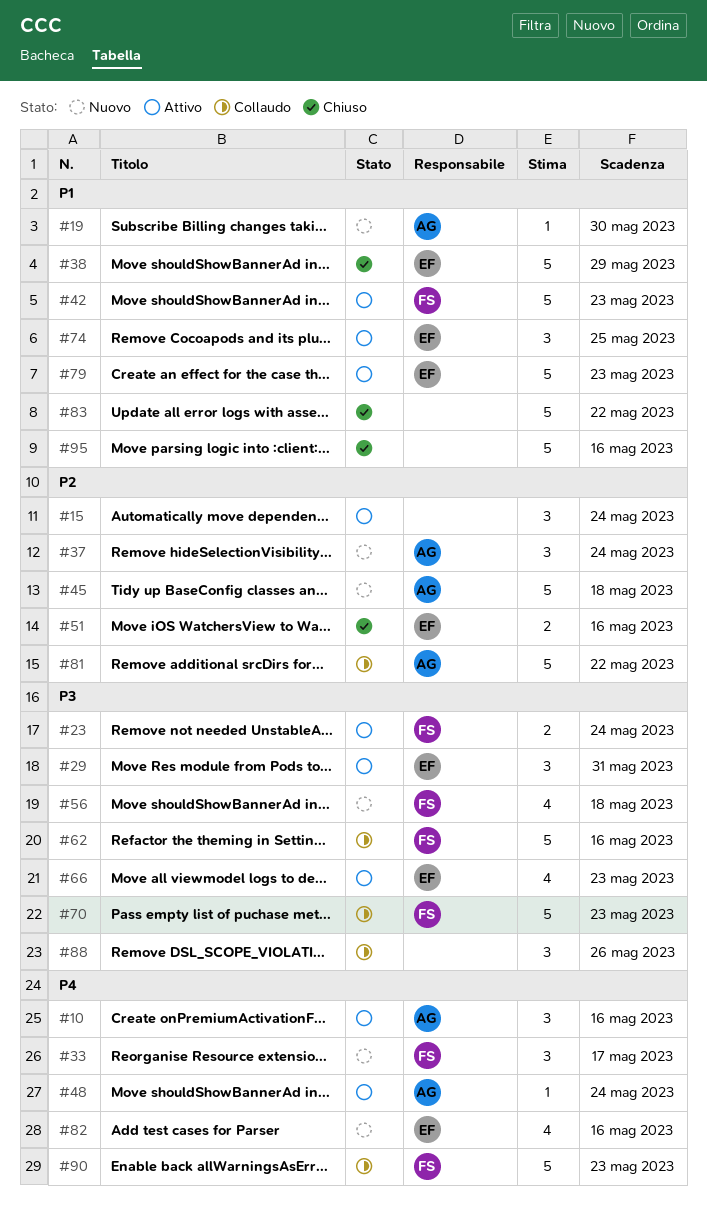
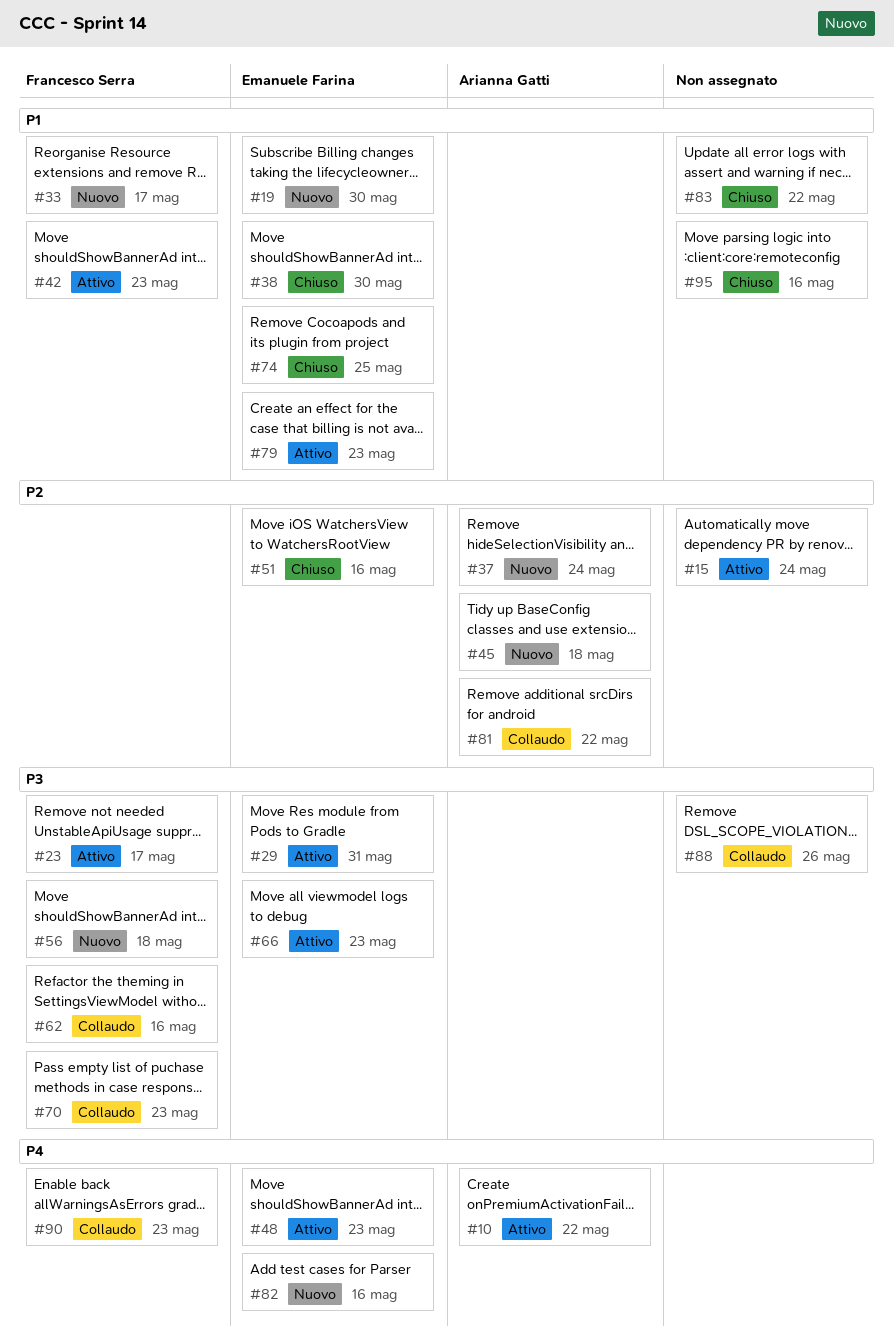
#10, due: May 16 -> May 22
#19, owner: Arianna Gatti -> Emanuele Farina
#23, due: May 24 -> May 17
#33, priority: P4 -> P1
#38, due: May 29 -> May 30
#48, owner: Arianna Gatti -> Emanuele Farina
#48, due: May 24 -> May 23
#74, status: Attivo -> Chiuso

